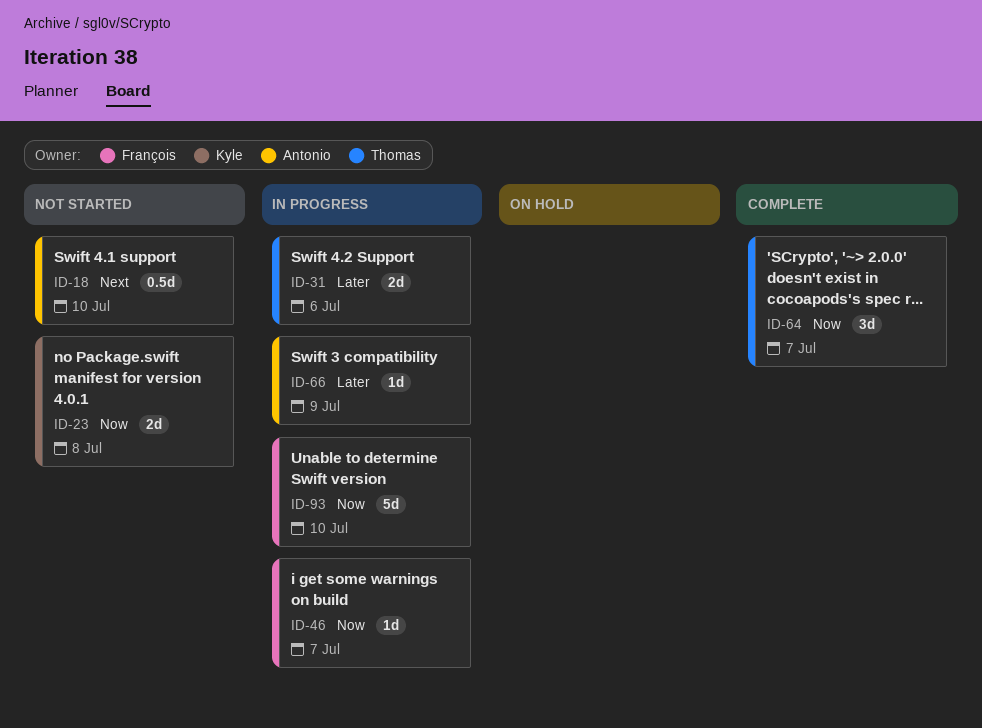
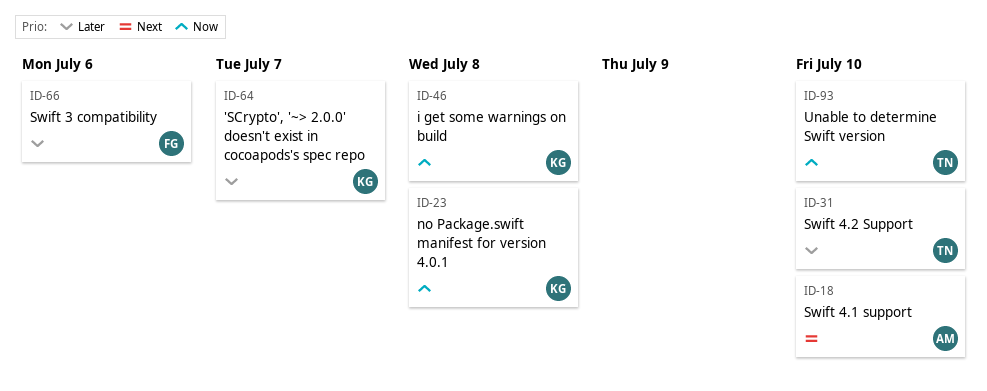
ID-31, due: Jul 6 -> Jul 10
ID-46, owner: François -> Kyle
ID-46, due: Jul 7 -> Jul 8
ID-64, owner: Thomas -> Kyle
ID-64, priority: Now -> Later
ID-66, owner: Antonio -> François
ID-66, due: Jul 9 -> Jul 6
ID-93, owner: François -> Thomas

